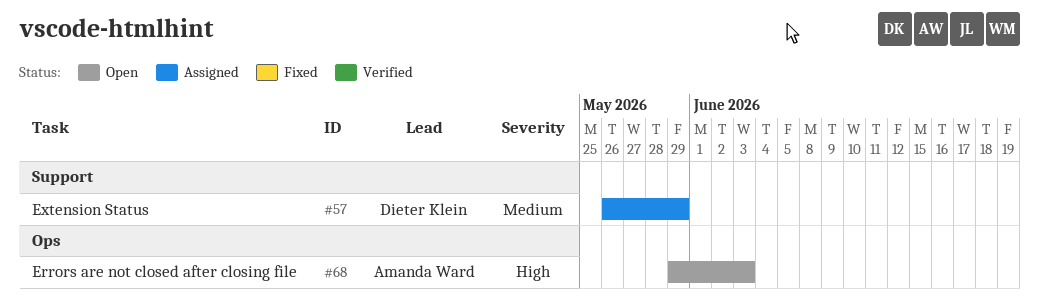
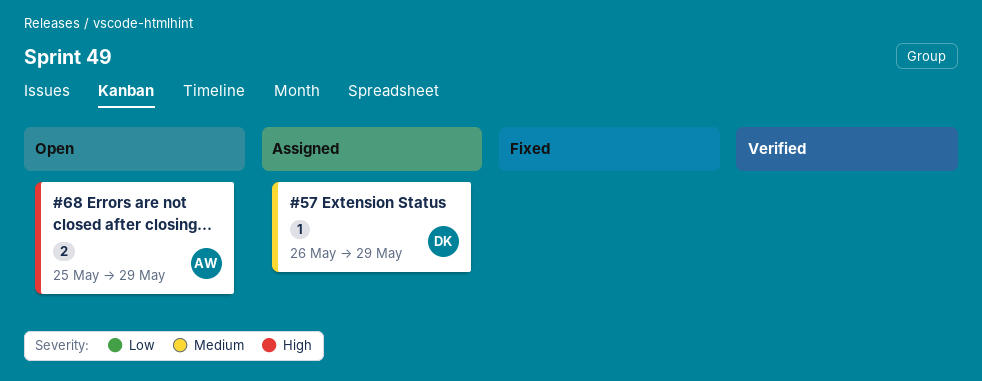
#68, start: May 29 -> May 25
#68, due: Jun 3 -> May 29

